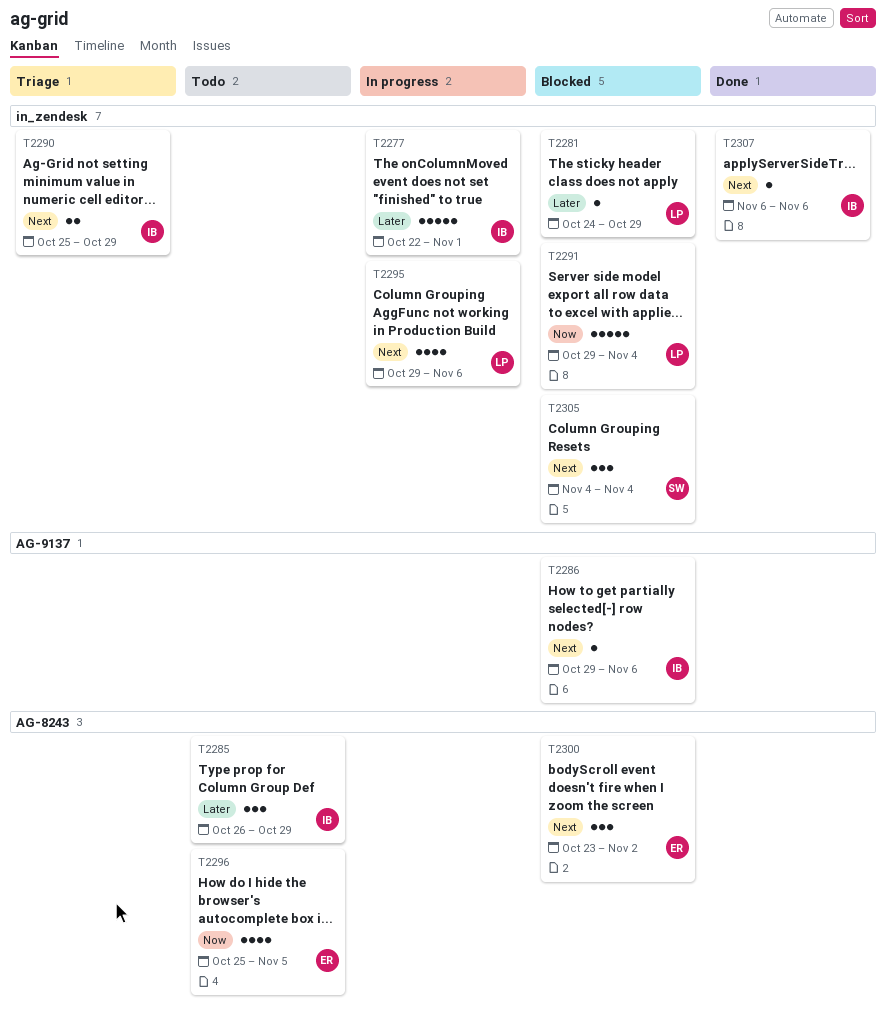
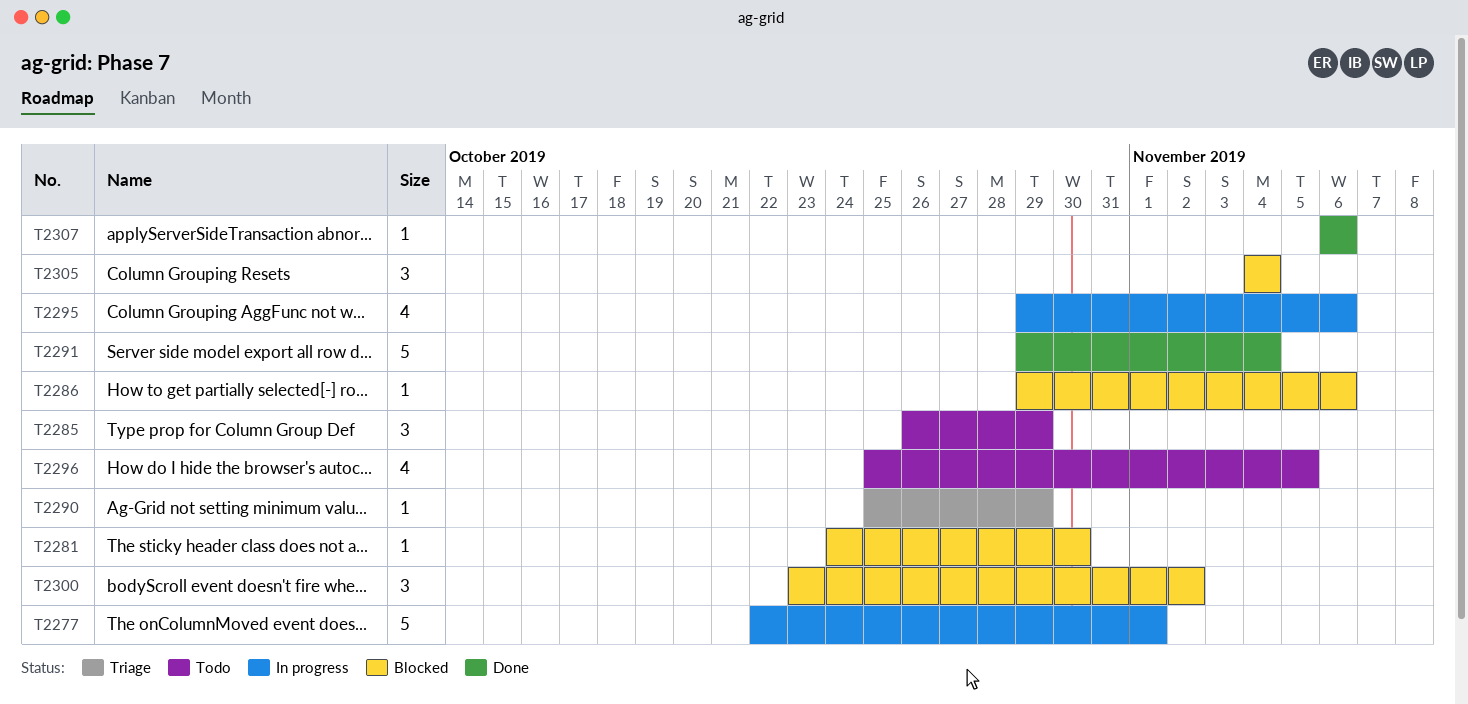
T2281, due: Oct 29 -> Oct 30
T2290, estimate: 2 -> 1
T2291, status: Blocked -> Done

